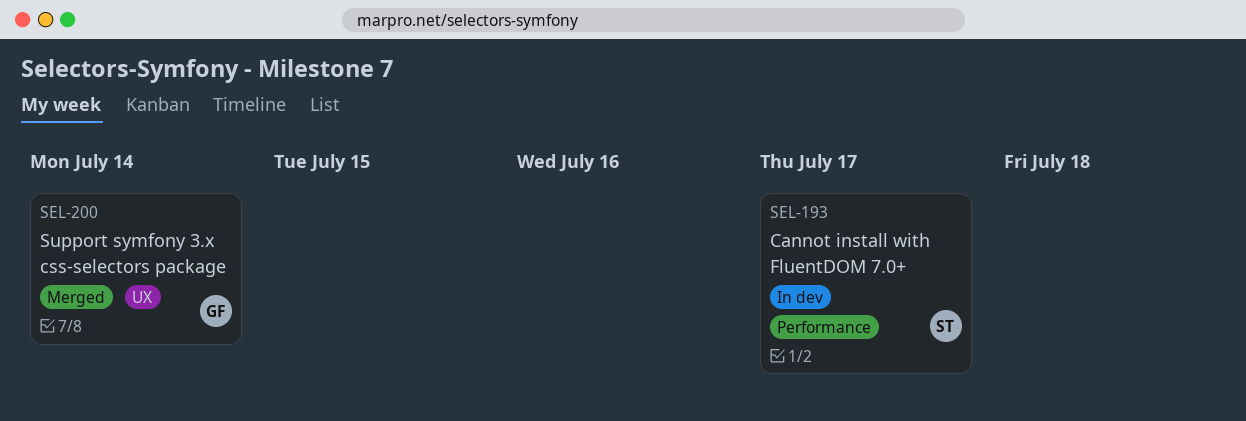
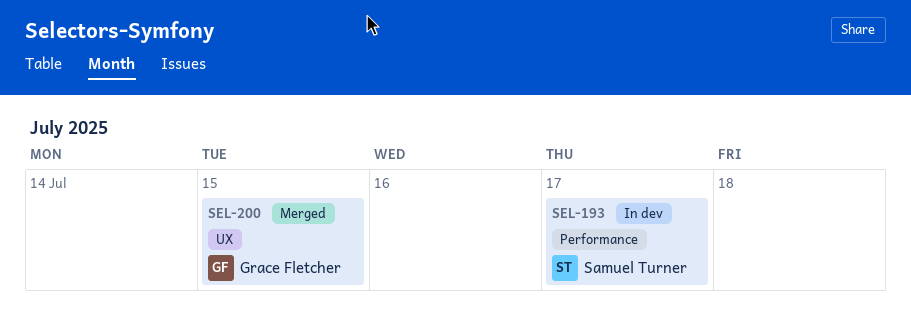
SEL-200, due: Jul 14 -> Jul 15

